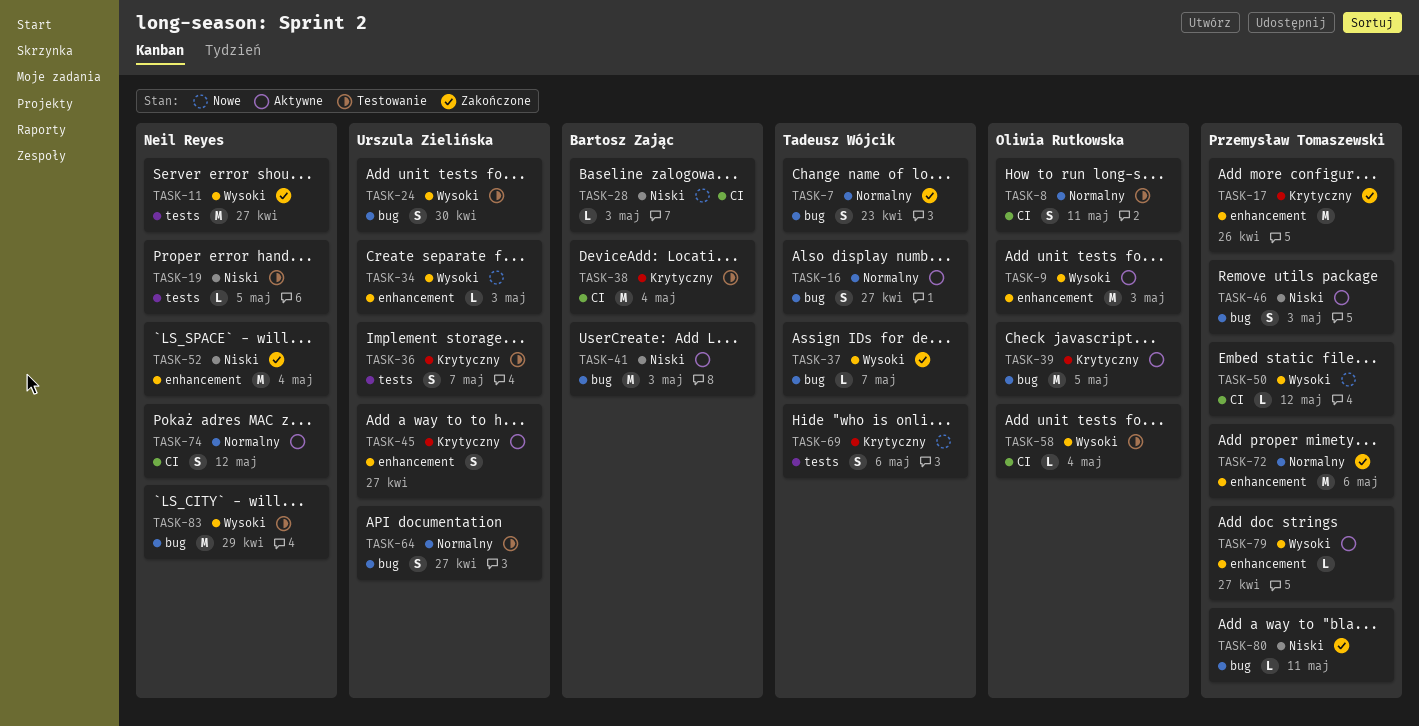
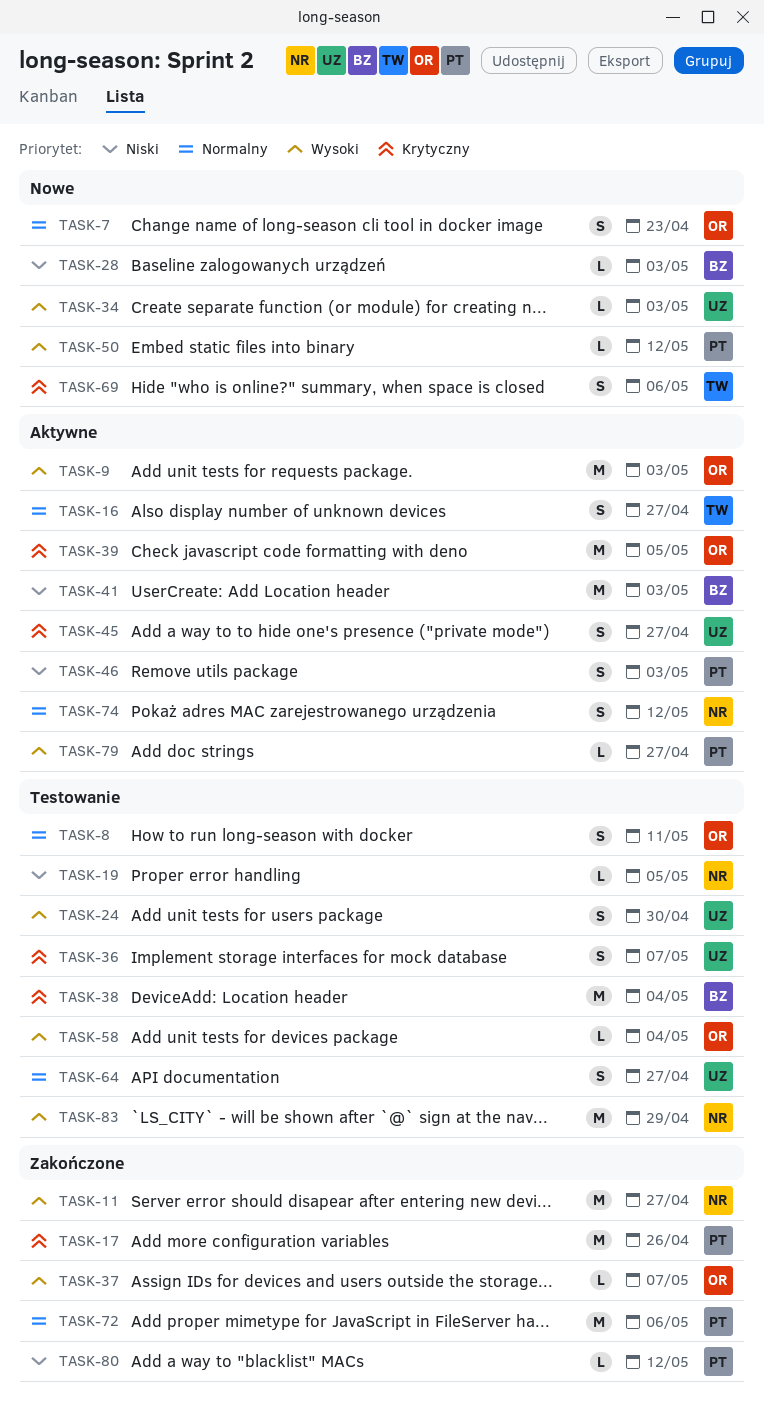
TASK-7, status: Zakończone -> Nowe
TASK-7, owner: Tadeusz Wójcik -> Oliwia Rutkowska
TASK-37, owner: Tadeusz Wójcik -> Oliwia Rutkowska
TASK-52: present -> none
TASK-80, due: May 11 -> May 12

